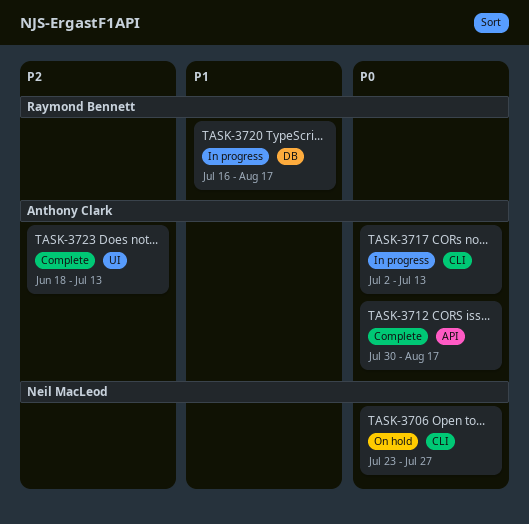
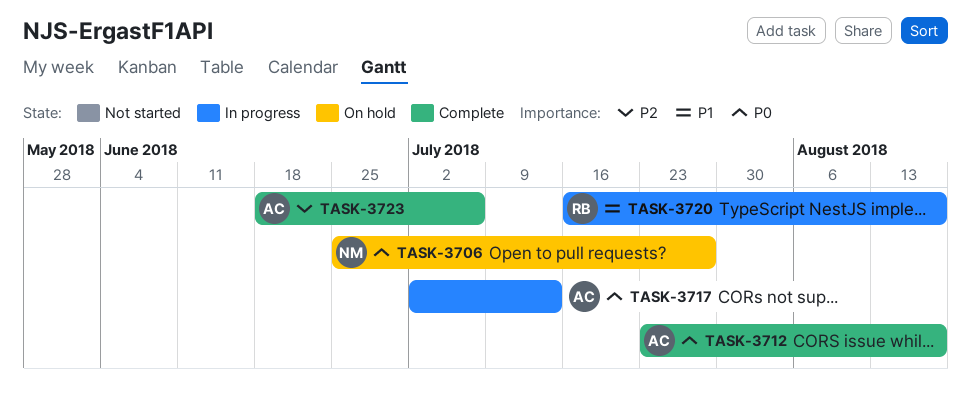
TASK-3706, start: Jul 23 -> Jun 25
TASK-3712, start: Jul 30 -> Jul 23
TASK-3723, due: Jul 13 -> Jul 6

